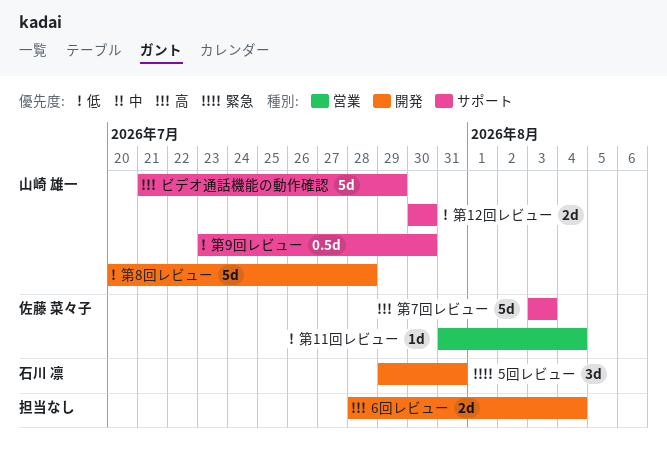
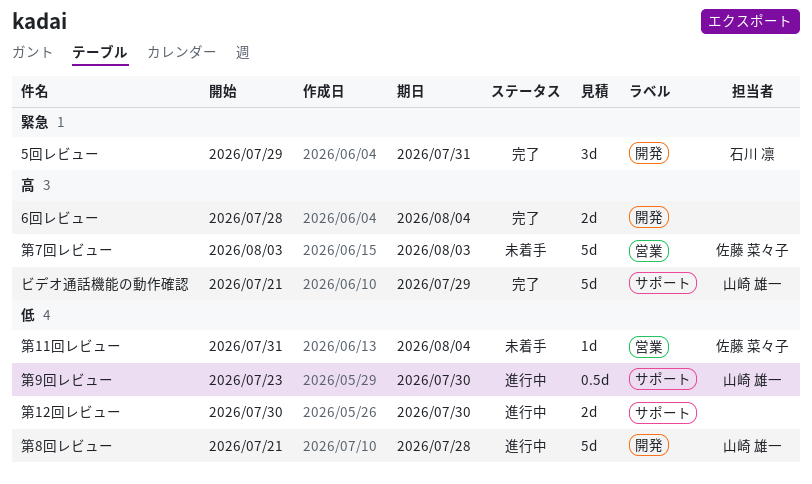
第12回レビュー, owner: 山崎 雄一 -> none
第7回レビュー, label: サポート -> 営業
第8回レビュー, start: Jul 20 -> Jul 21

